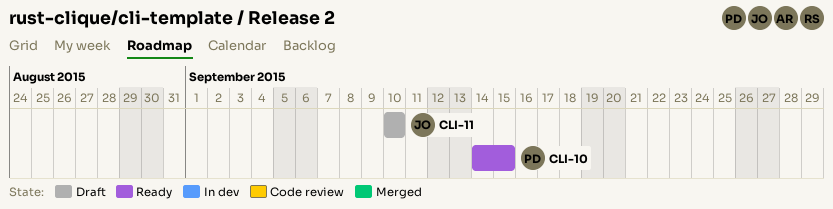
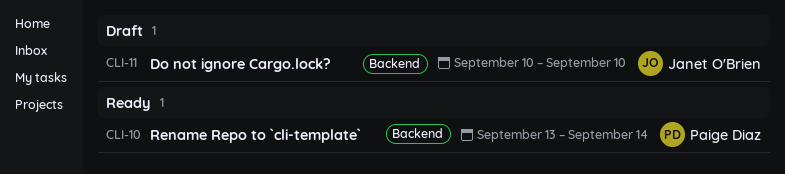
CLI-10, start: Sep 14 -> Sep 13
CLI-10, due: Sep 15 -> Sep 14

